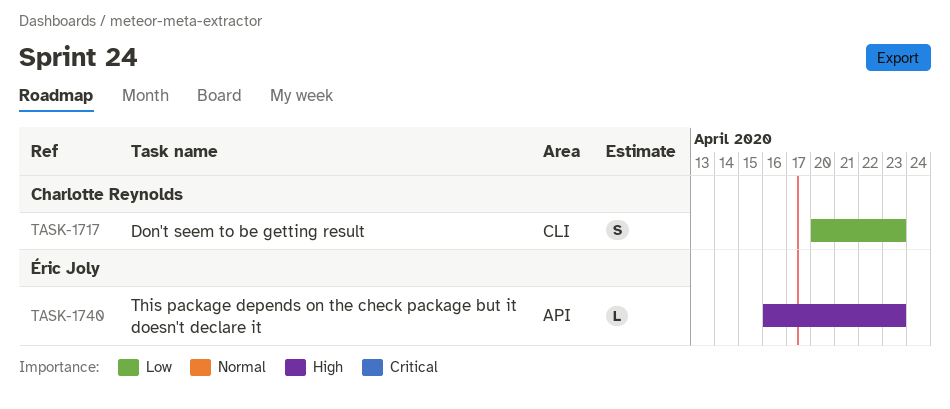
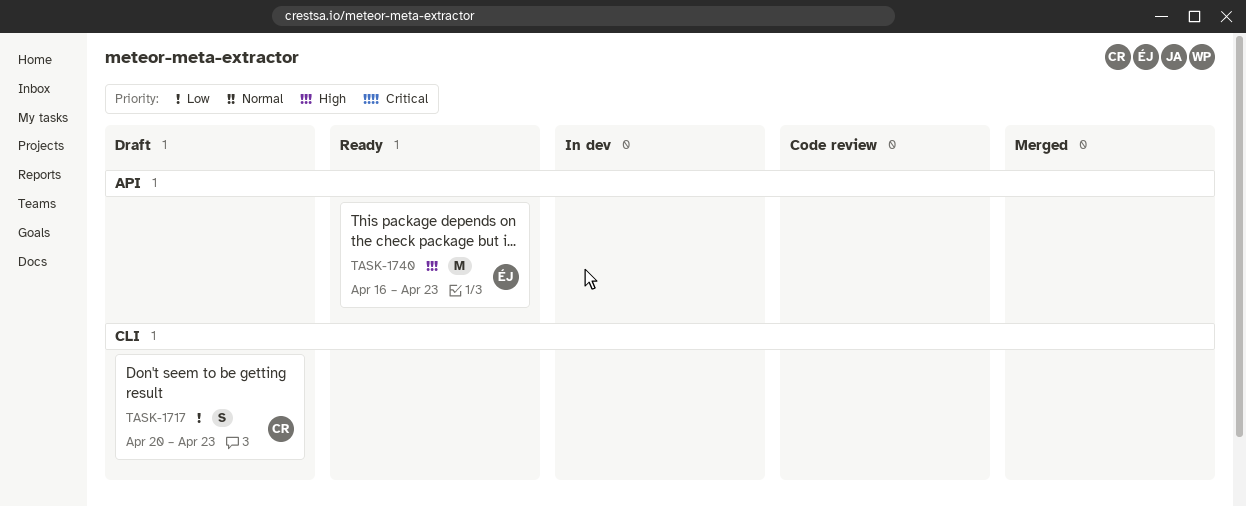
TASK-1740, estimate: L -> M

